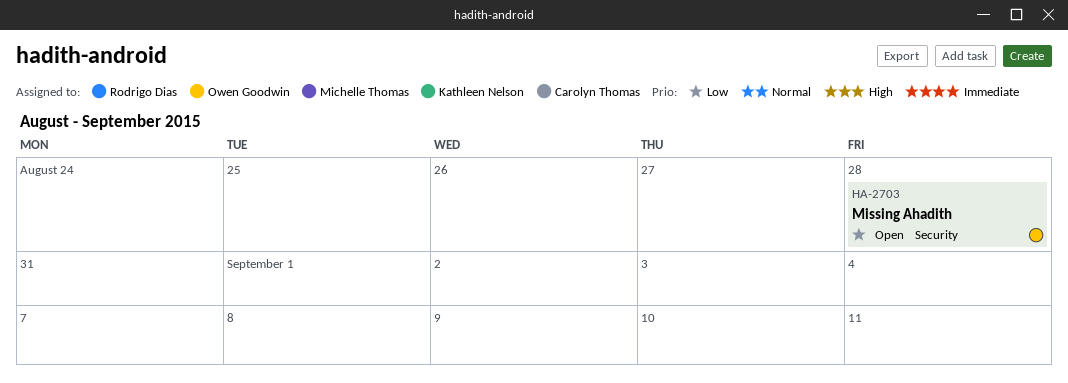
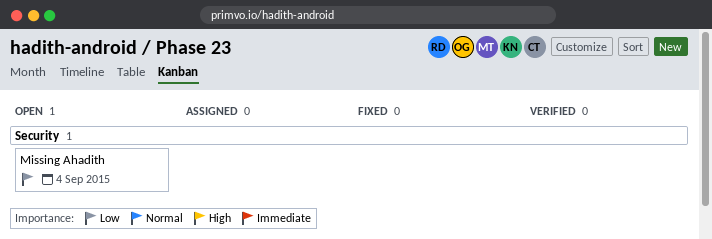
Missing Ahadith, due: Aug 28 -> Sep 4

